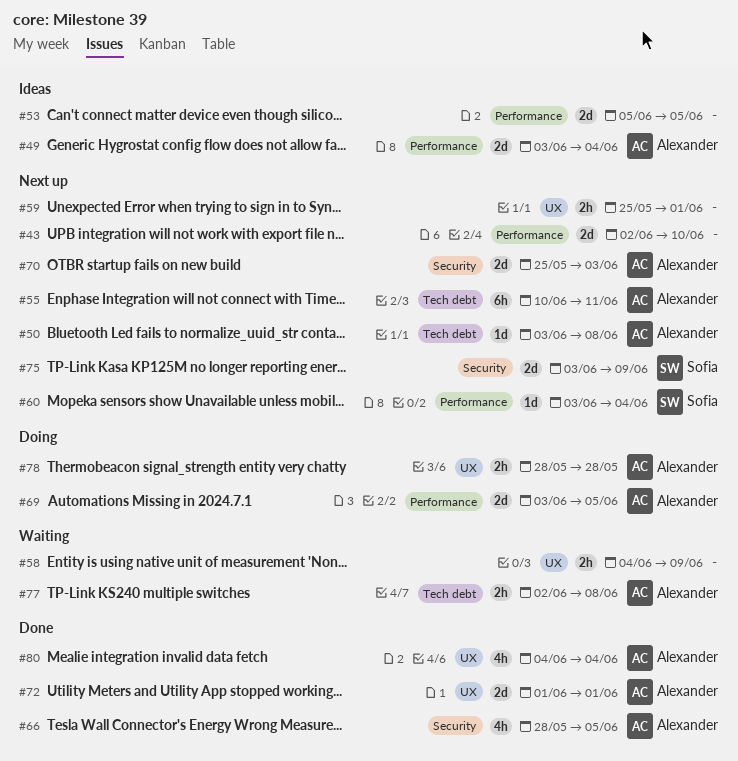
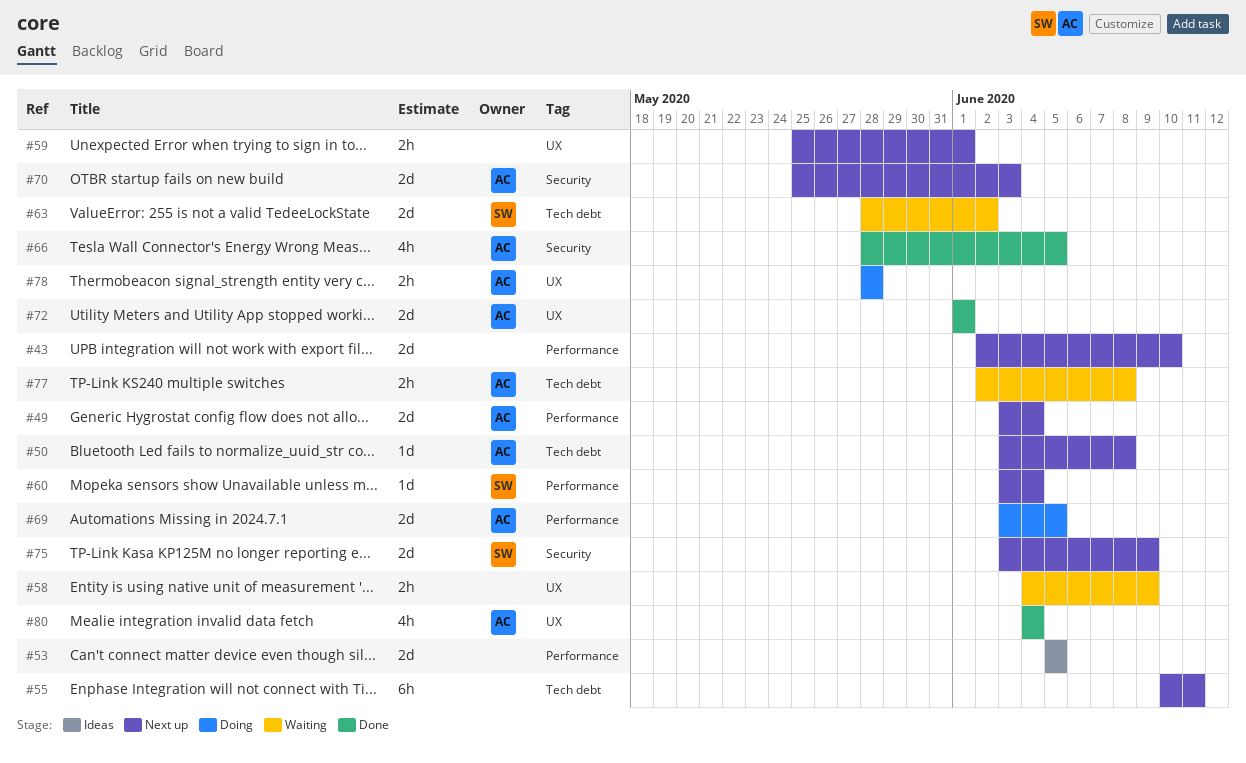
#49, status: Ideas -> Next up
#55, owner: Alexander -> none
#63: none -> present

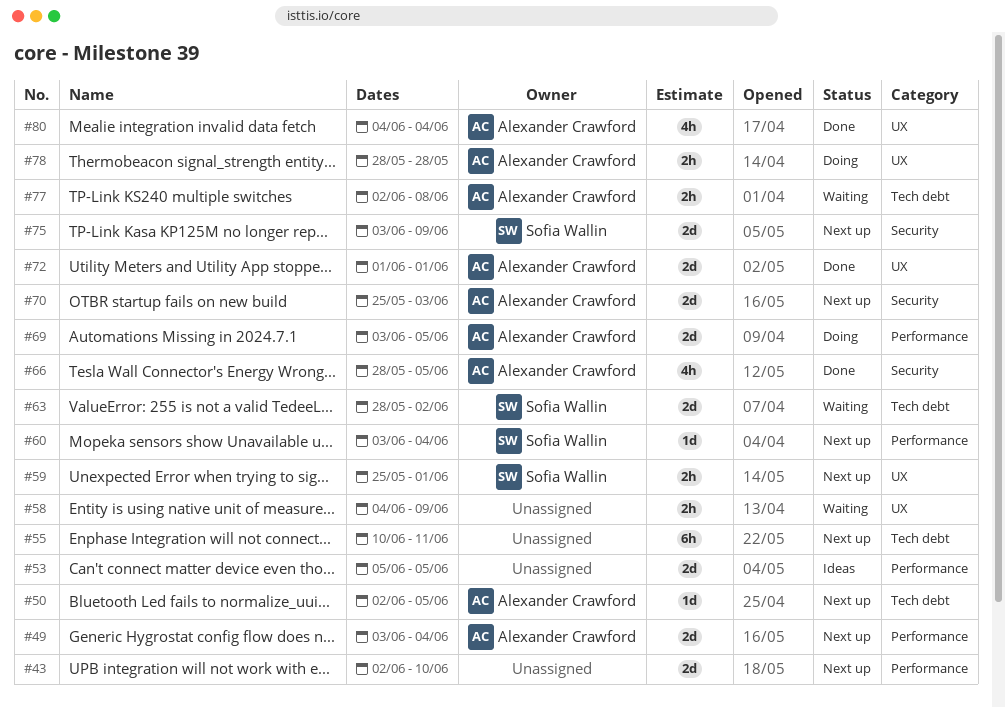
#50, start: Jun 3 -> Jun 2
#50, due: Jun 8 -> Jun 5
#59, owner: none -> Sofia Wallin

